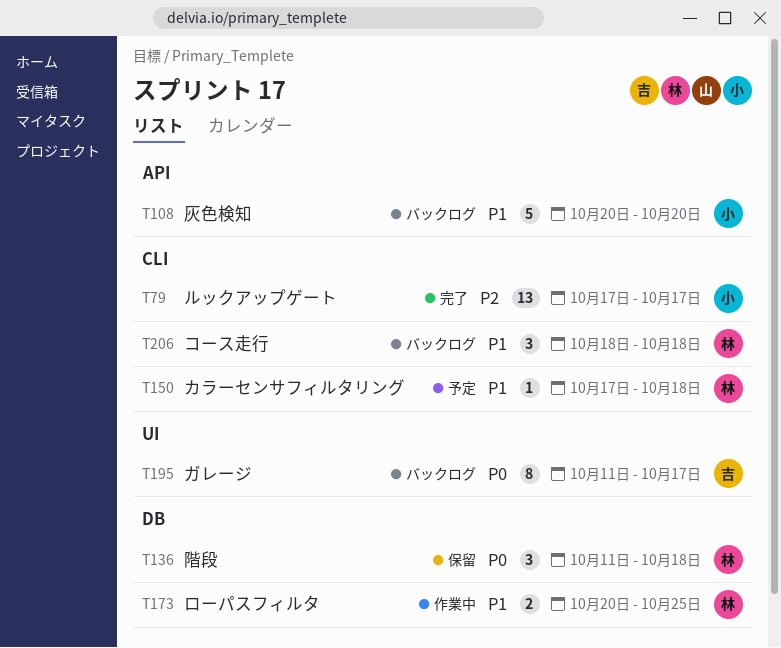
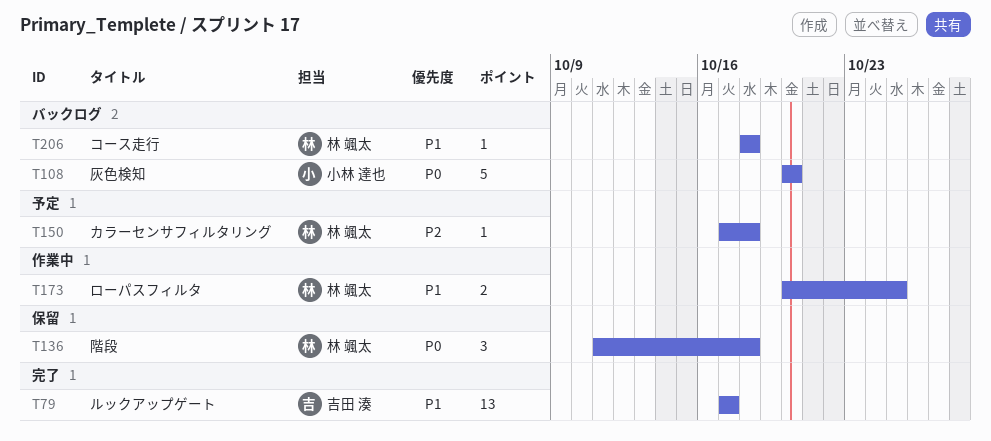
T79, owner: 小林 達也 -> 吉田 湊
T79, priority: P2 -> P1
T108, priority: P1 -> P0
T150, priority: P1 -> P2
T195: present -> none
T206, estimate: 3 -> 1

